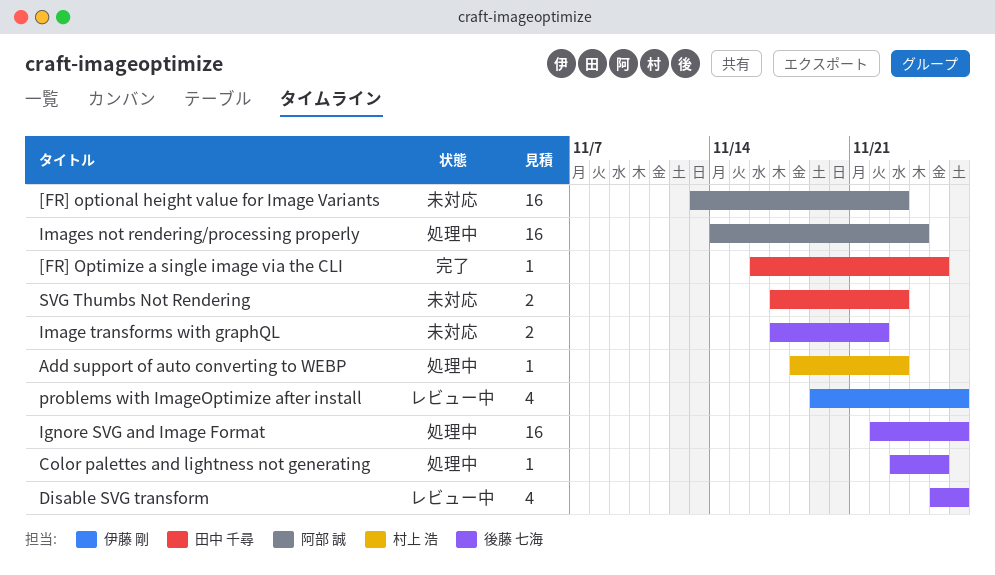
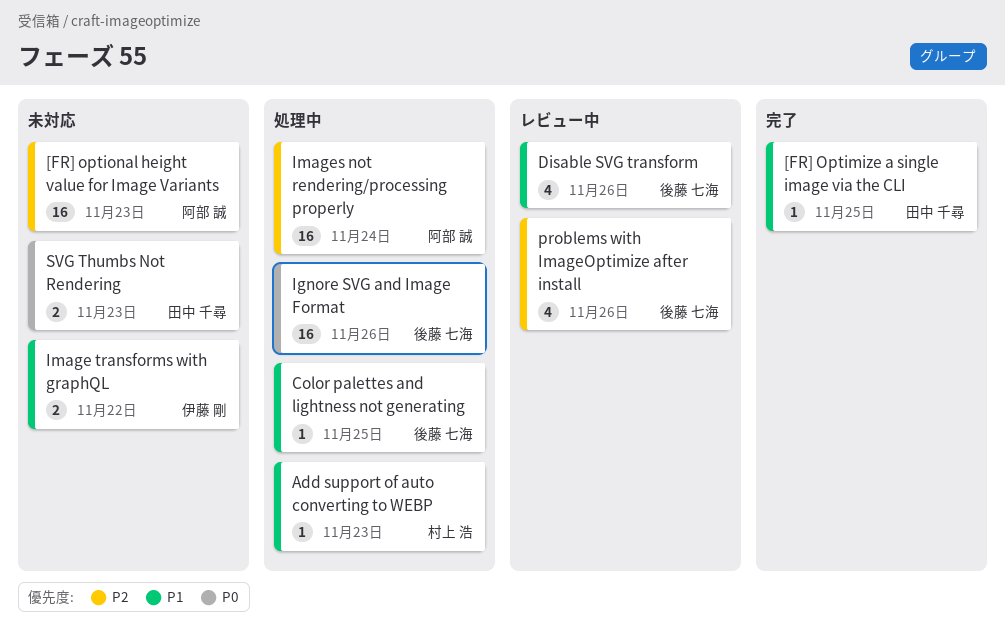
Image transforms with graphQL, owner: 後藤 七海 -> 伊藤 剛
problems with ImageOptimize after install, owner: 伊藤 剛 -> 後藤 七海

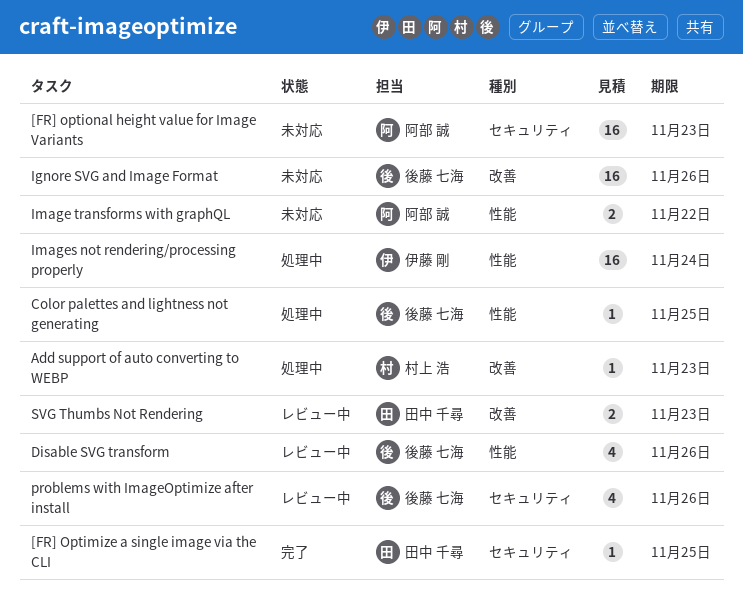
Ignore SVG and Image Format, status: 処理中 -> 未対応
Image transforms with graphQL, owner: 伊藤 剛 -> 阿部 誠
Images not rendering/processing properly, owner: 阿部 誠 -> 伊藤 剛
SVG Thumbs Not Rendering, status: 未対応 -> レビュー中

